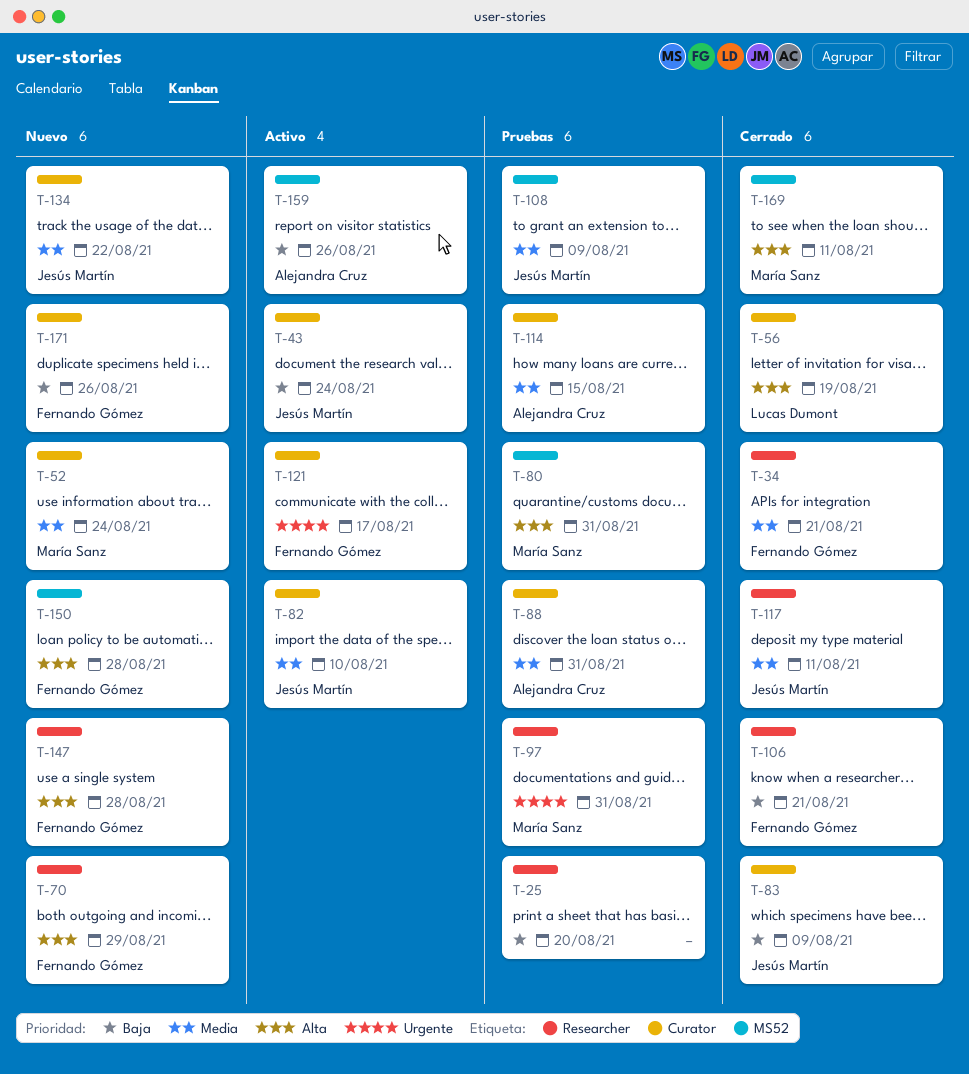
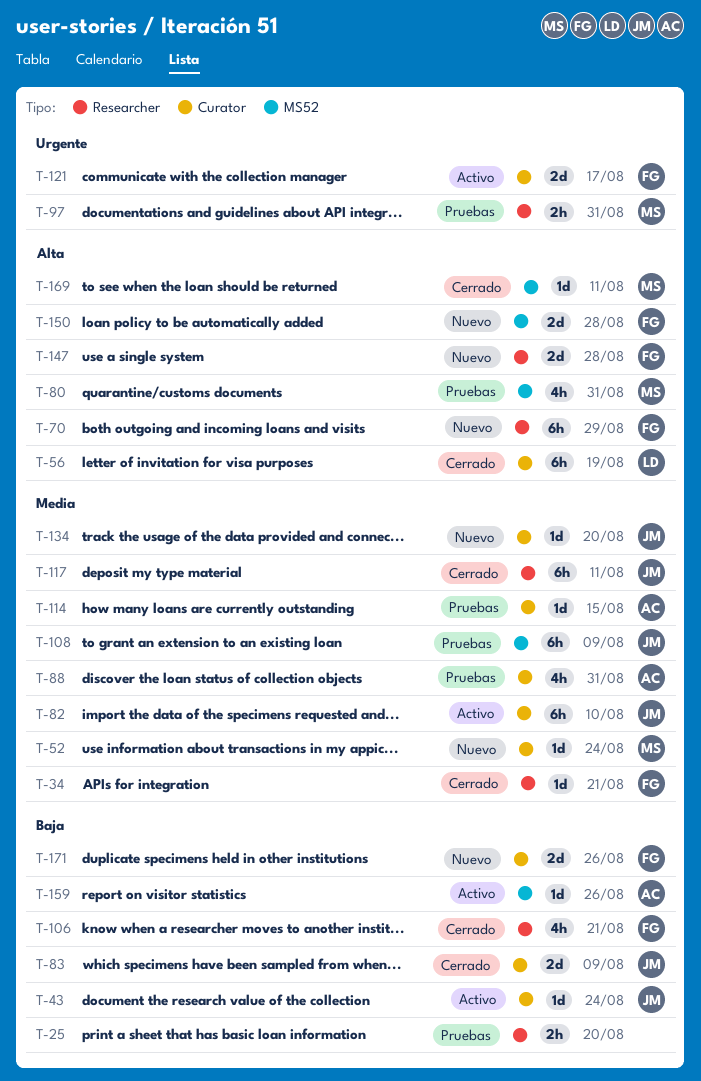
T-134, due: Aug 22 -> Aug 20

